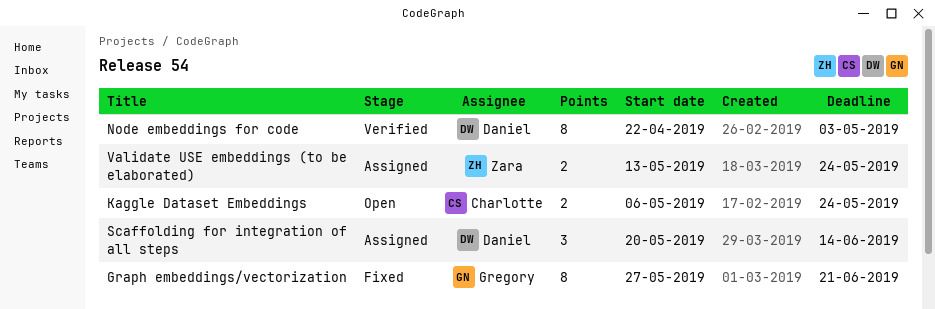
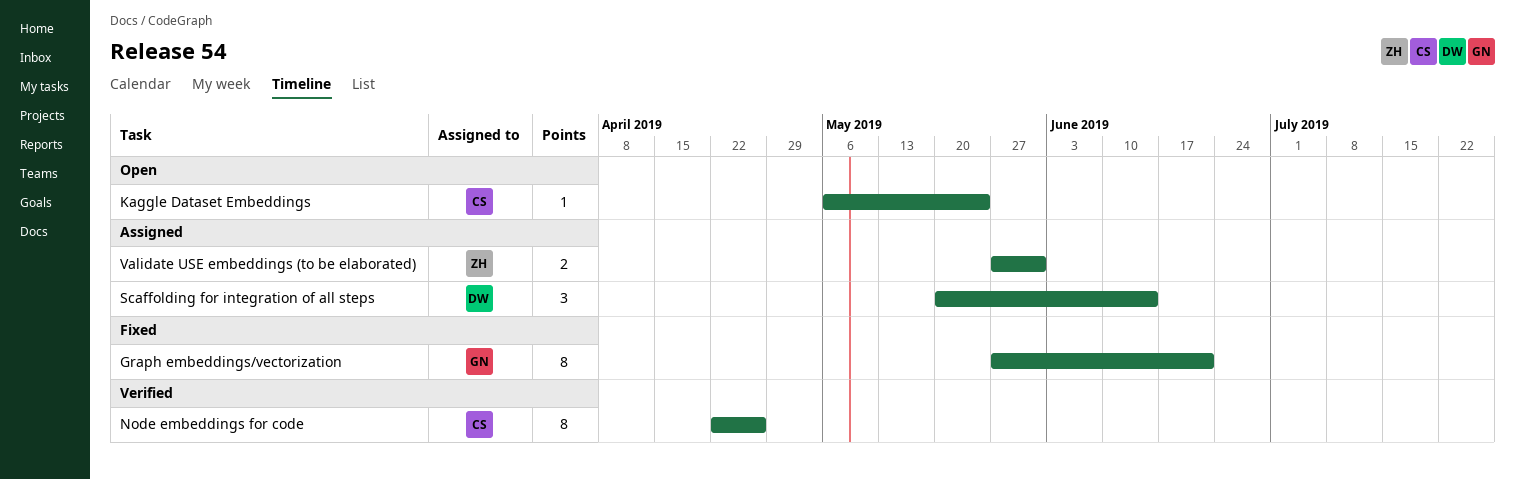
Kaggle Dataset Embeddings, estimate: 2 -> 1
Node embeddings for code, owner: Daniel -> Charlotte
Node embeddings for code, due: May 3 -> Apr 26
Validate USE embeddings (to be elaborated), start: May 13 -> May 27
Validate USE embeddings (to be elaborated), due: May 24 -> May 31

